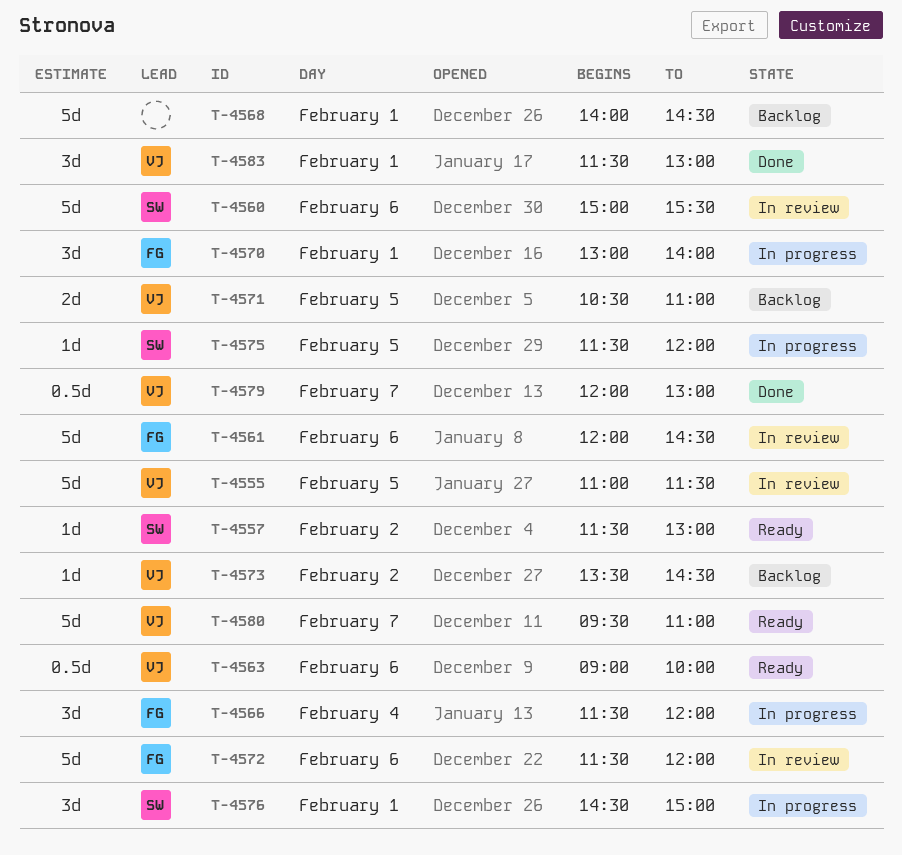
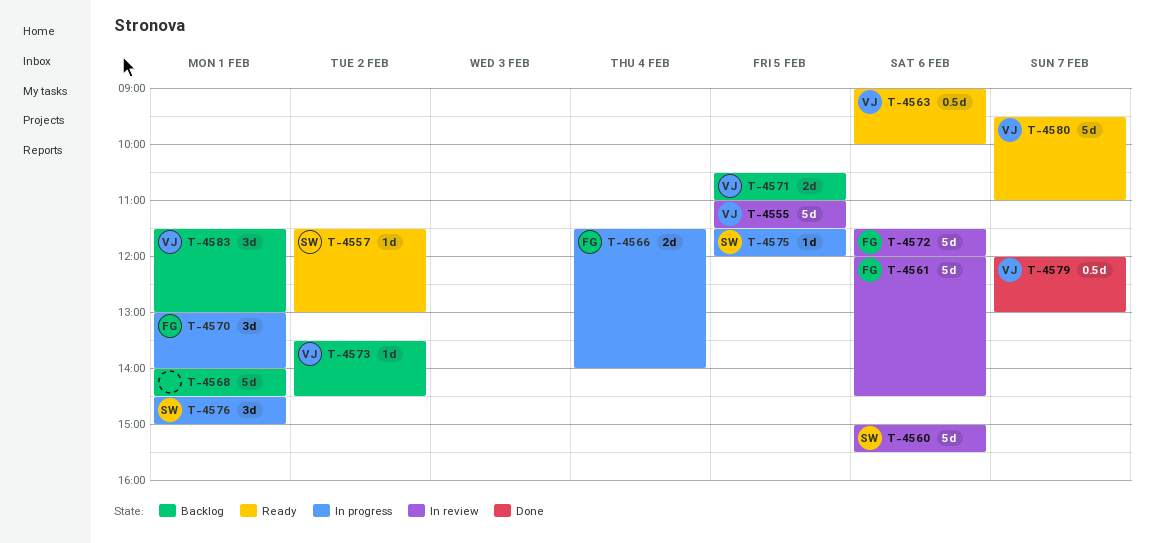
T-4566, estimate: 3d -> 2d
T-4566, ends: 12:00 -> 14:00
T-4583, status: Done -> Backlog

